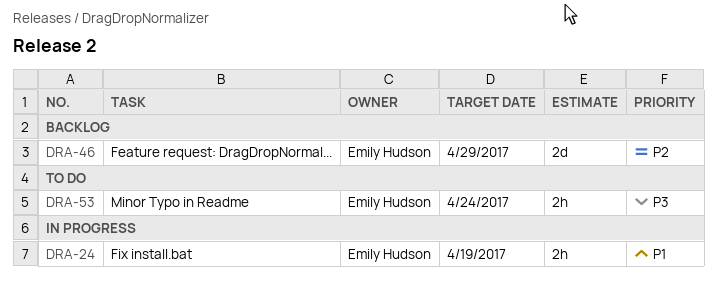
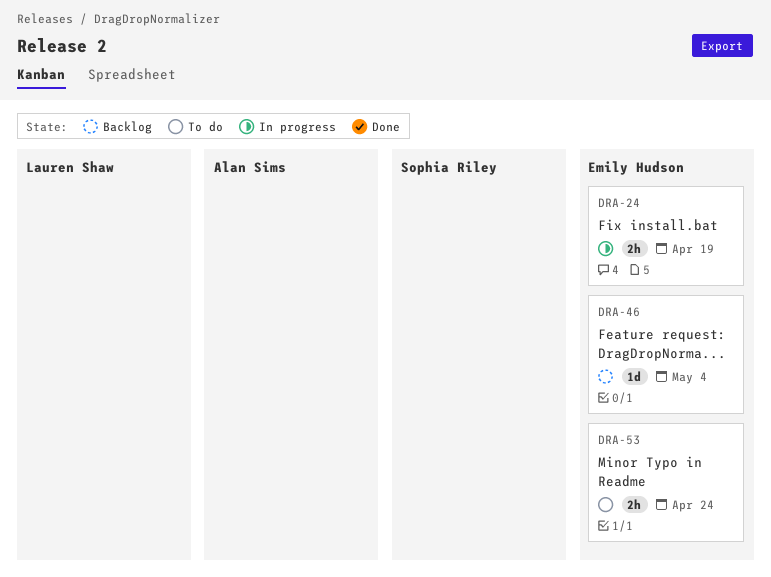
DRA-46, estimate: 2d -> 1d
DRA-46, due: Apr 29 -> May 4

